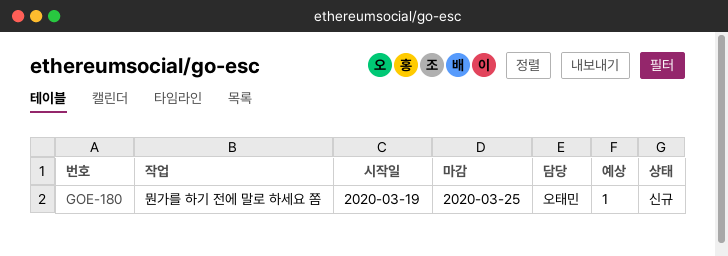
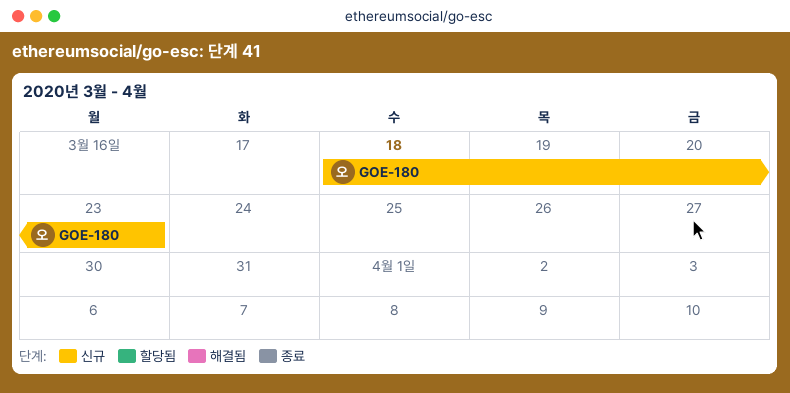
GOE-180, start: Mar 19 -> Mar 18
GOE-180, due: Mar 25 -> Mar 23

